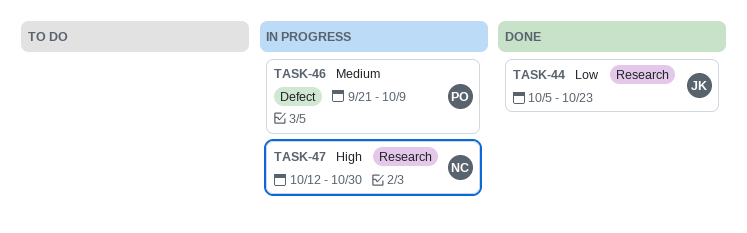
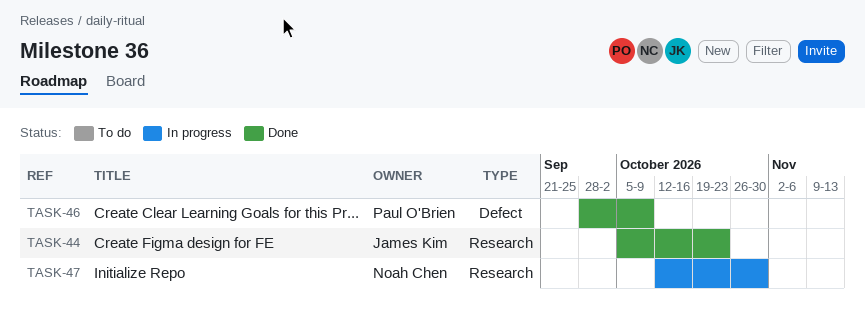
TASK-46, status: In progress -> Done
TASK-46, start: Sep 21 -> Sep 28

